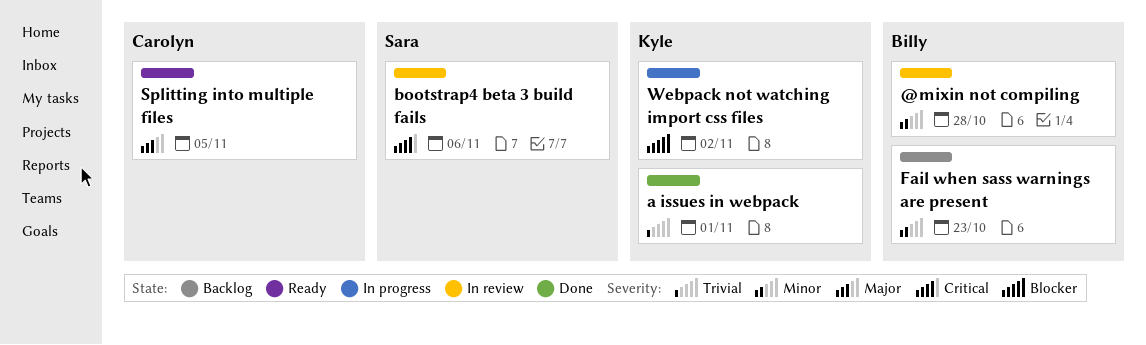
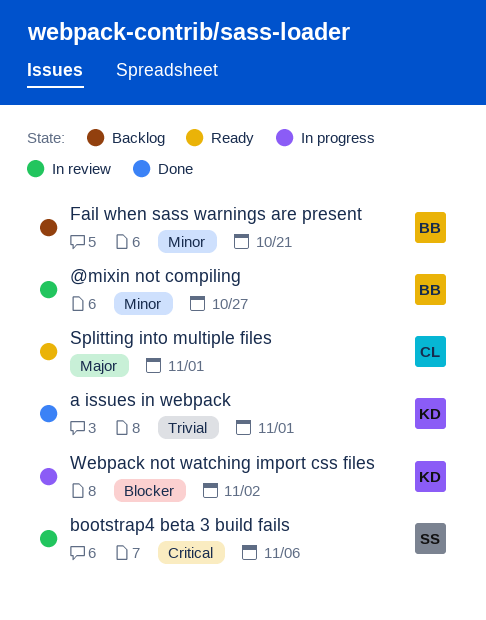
@mixin not compiling, due: Oct 28 -> Oct 27
Fail when sass warnings are present, due: Oct 23 -> Oct 21
Splitting into multiple files, due: Nov 5 -> Nov 1

